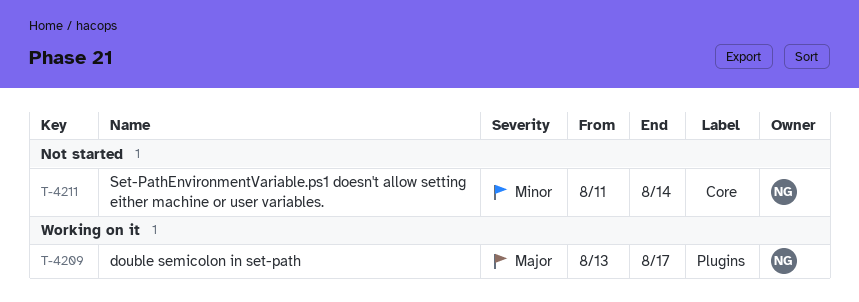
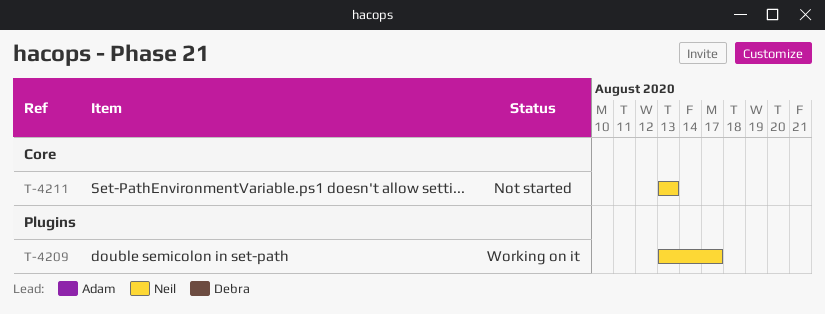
T-4211, start: Aug 11 -> Aug 13
T-4211, due: Aug 14 -> Aug 13

